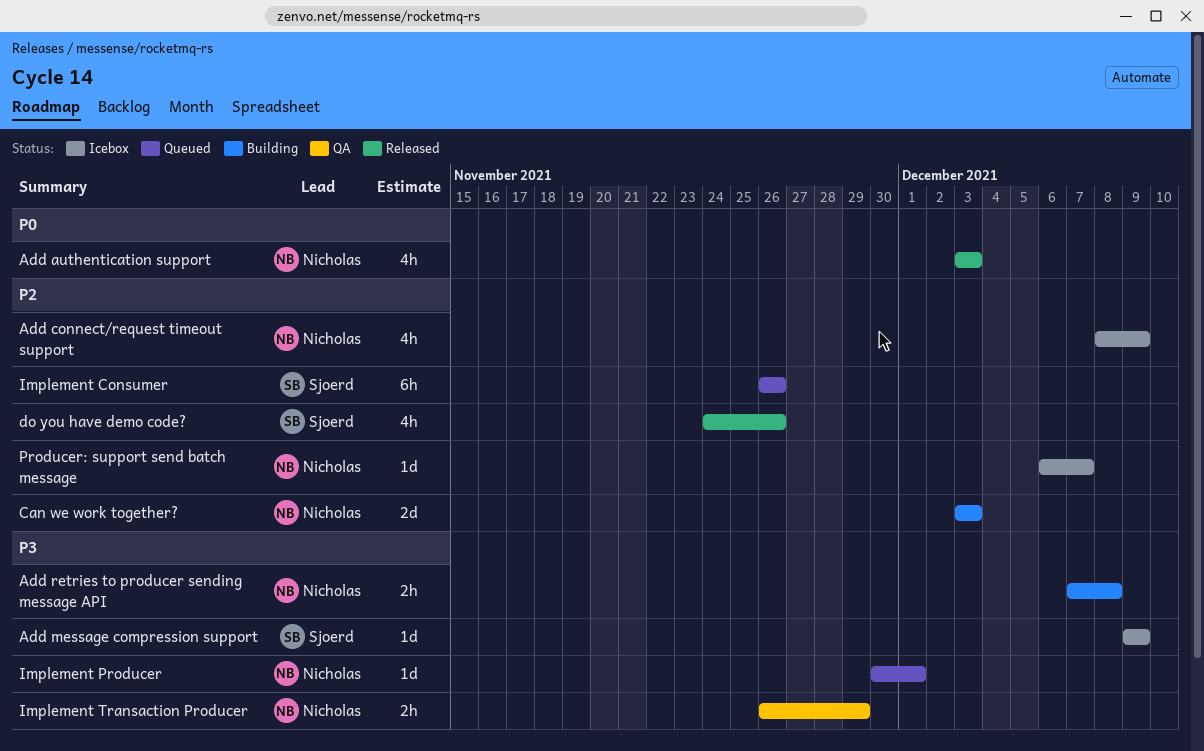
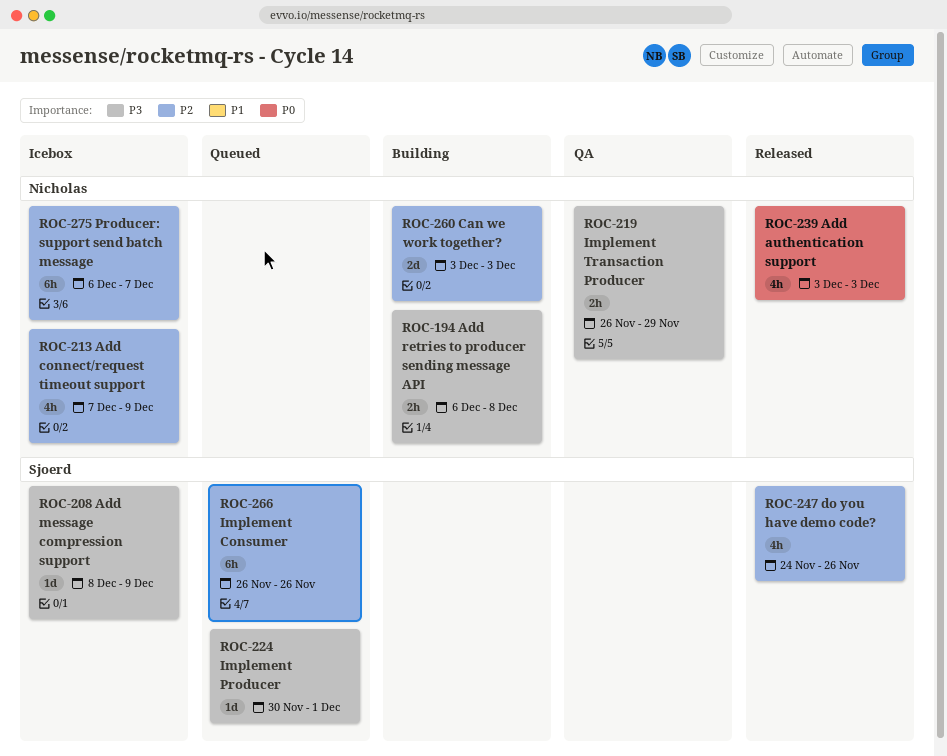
Add connect/request timeout support, start: Dec 8 -> Dec 7
Add message compression support, start: Dec 9 -> Dec 8
Add retries to producer sending message API, start: Dec 7 -> Dec 6
Implement Producer, owner: Nicholas -> Sjoerd
Producer: support send batch message, estimate: 1d -> 6h

